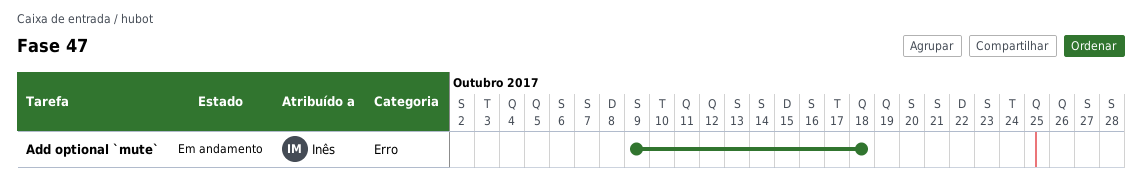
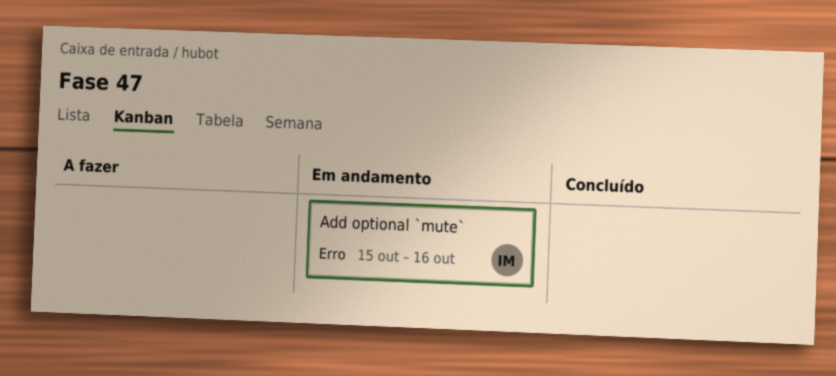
Add optional `mute`, start: Oct 9 -> Oct 15
Add optional `mute`, due: Oct 18 -> Oct 16

